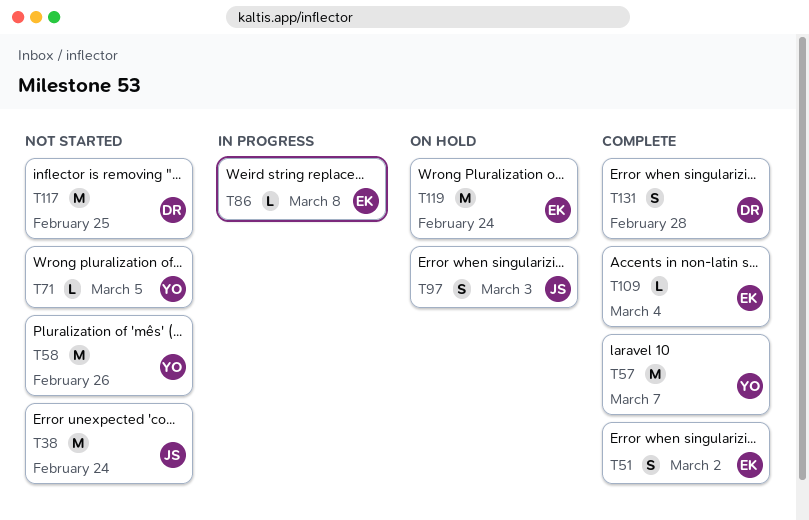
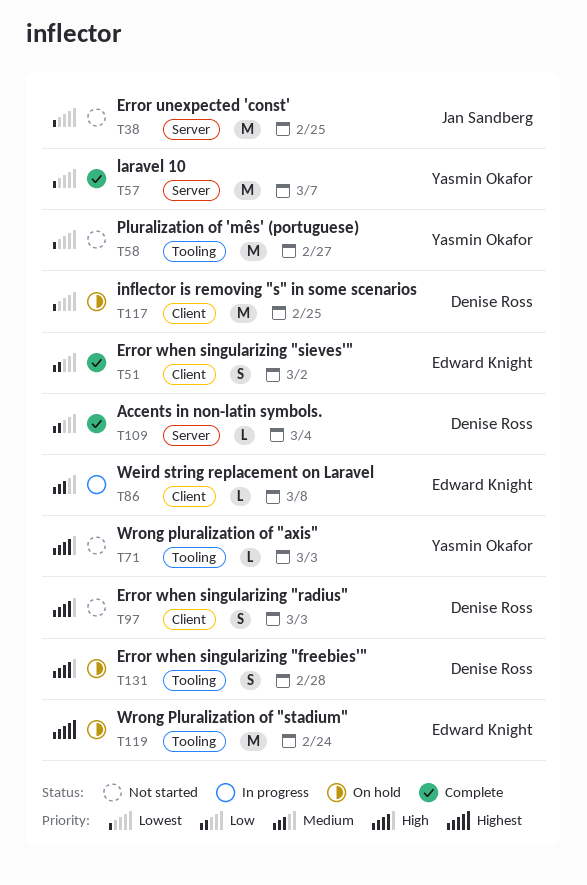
T38, due: Feb 24 -> Feb 25
T58, due: Feb 26 -> Feb 27
T71, due: Mar 5 -> Mar 3
T97, status: On hold -> Not started
T97, owner: Jan Sandberg -> Denise Ross
T109, owner: Edward Knight -> Denise Ross
T117, status: Not started -> On hold
T131, status: Complete -> On hold

